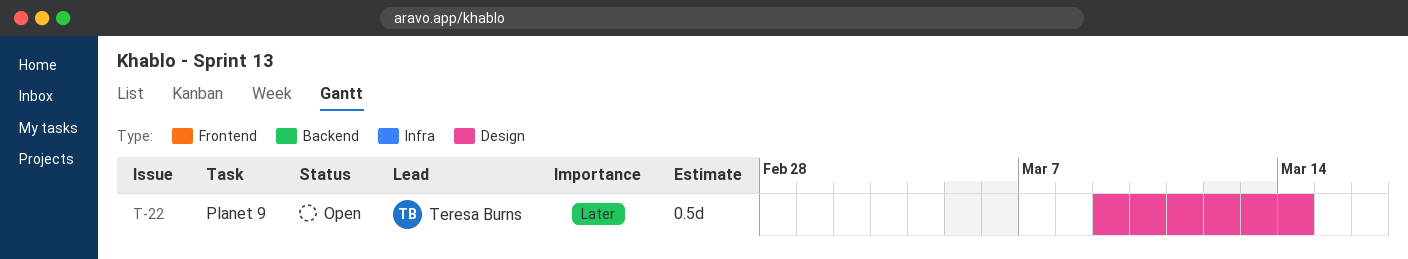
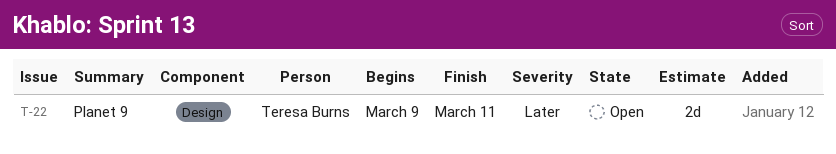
T-22, estimate: 0.5d -> 2d
T-22, due: Mar 14 -> Mar 11

